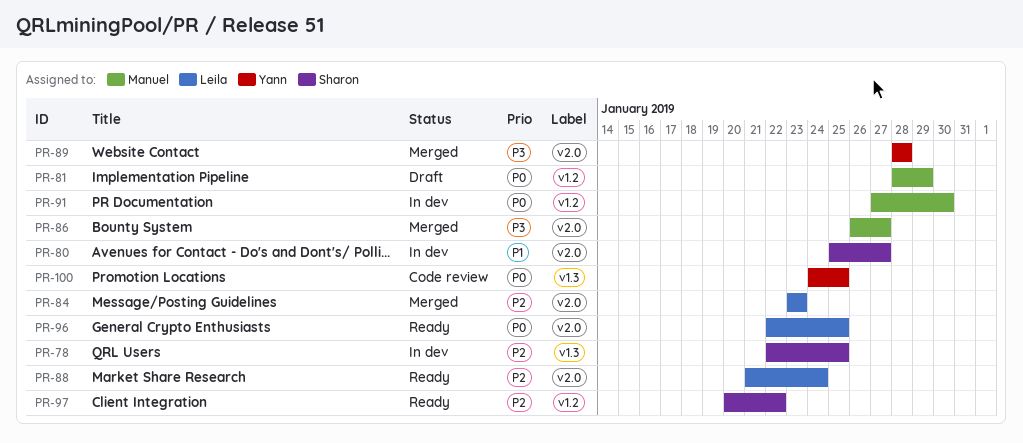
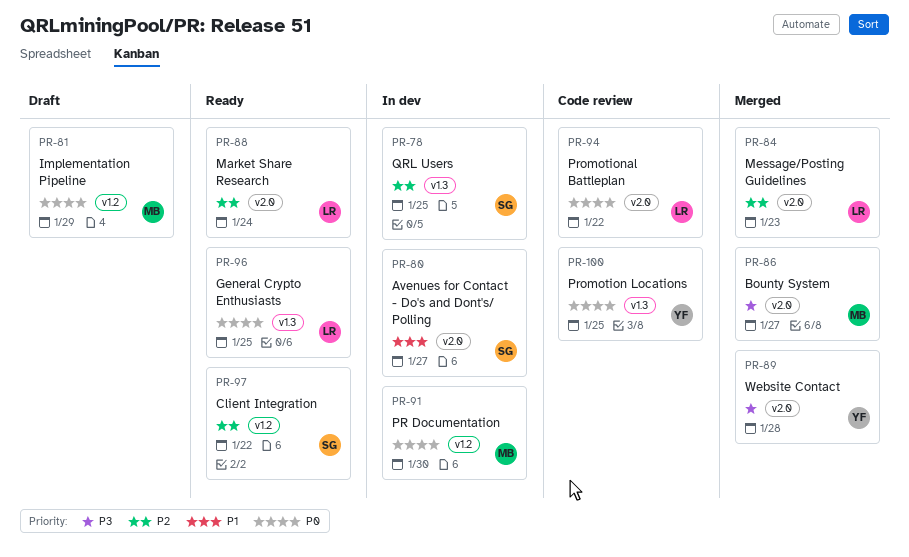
PR-94: none -> present
PR-96, label: v2.0 -> v1.3

